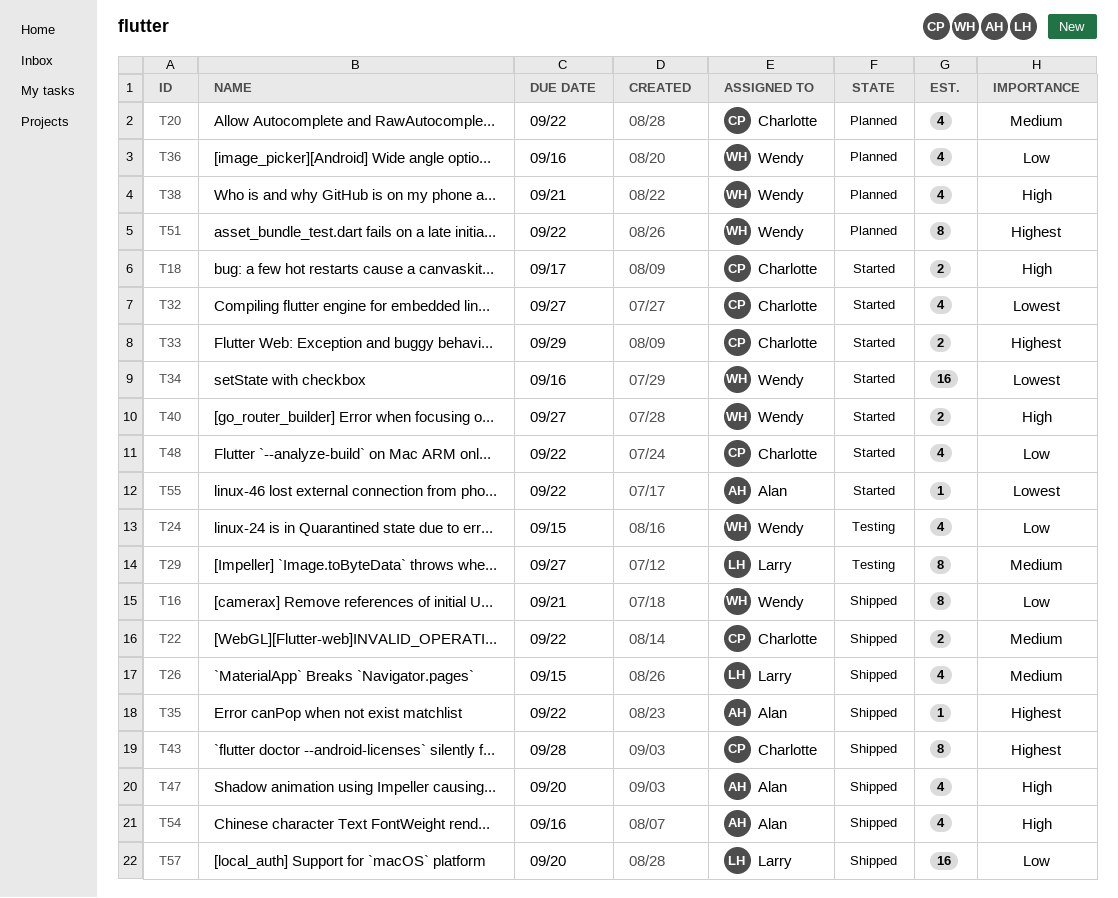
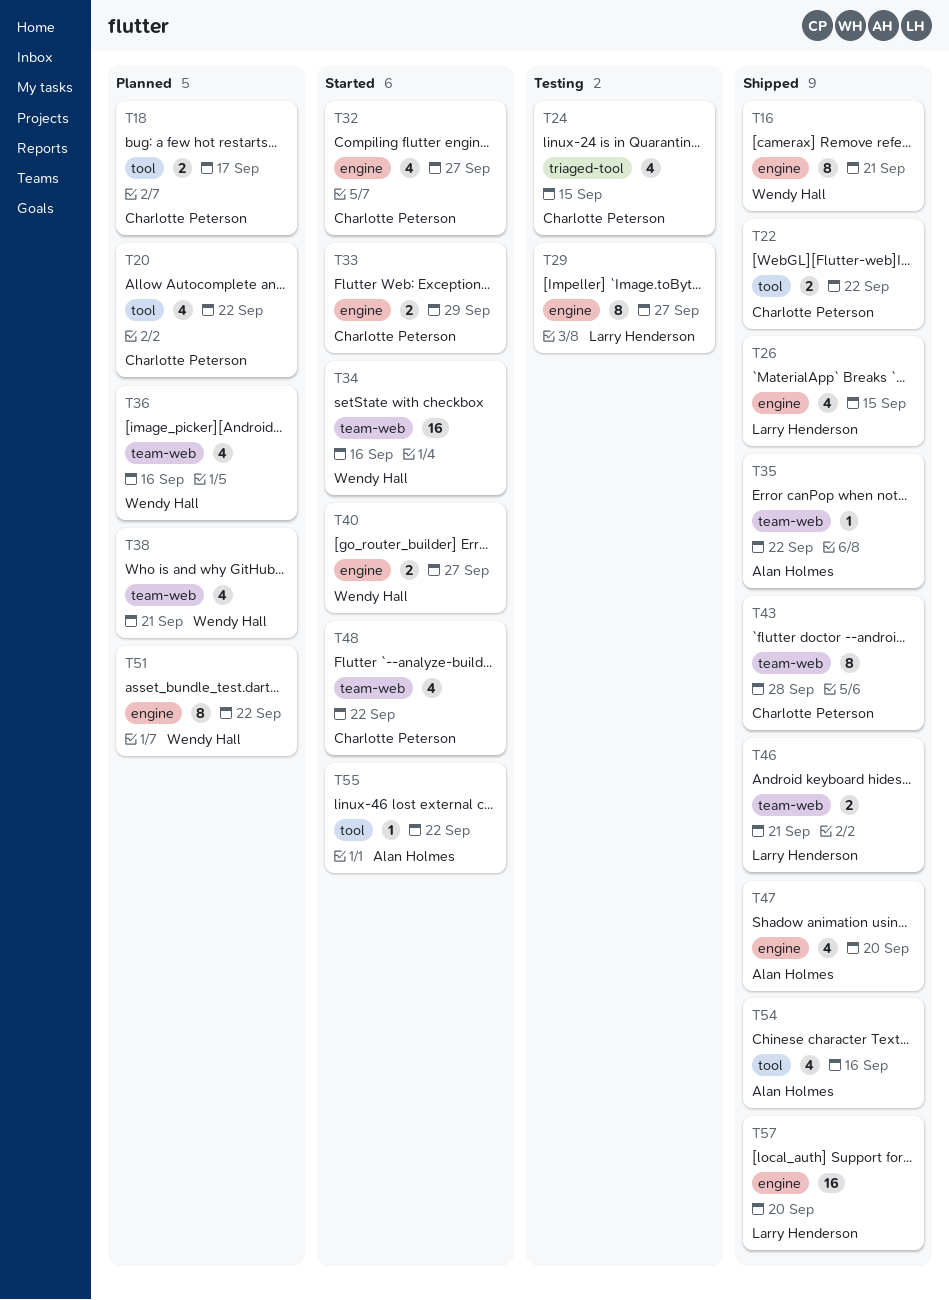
T18, status: Started -> Planned
T24, owner: Wendy Hall -> Charlotte Peterson
T46: none -> present

